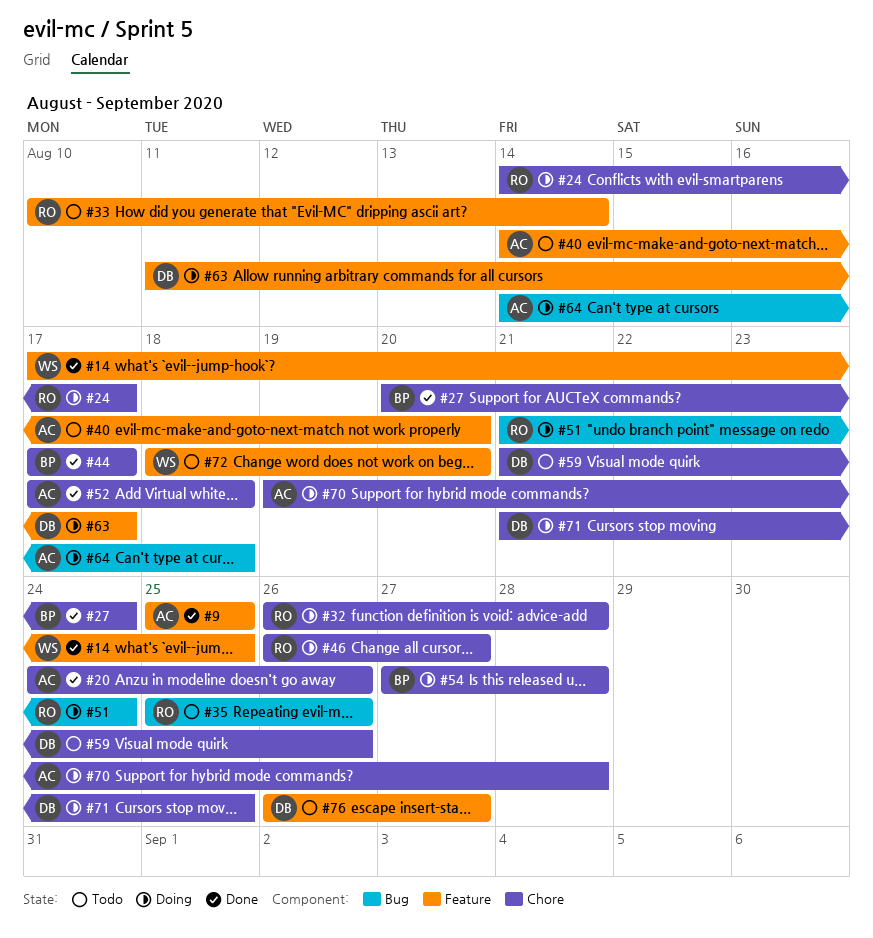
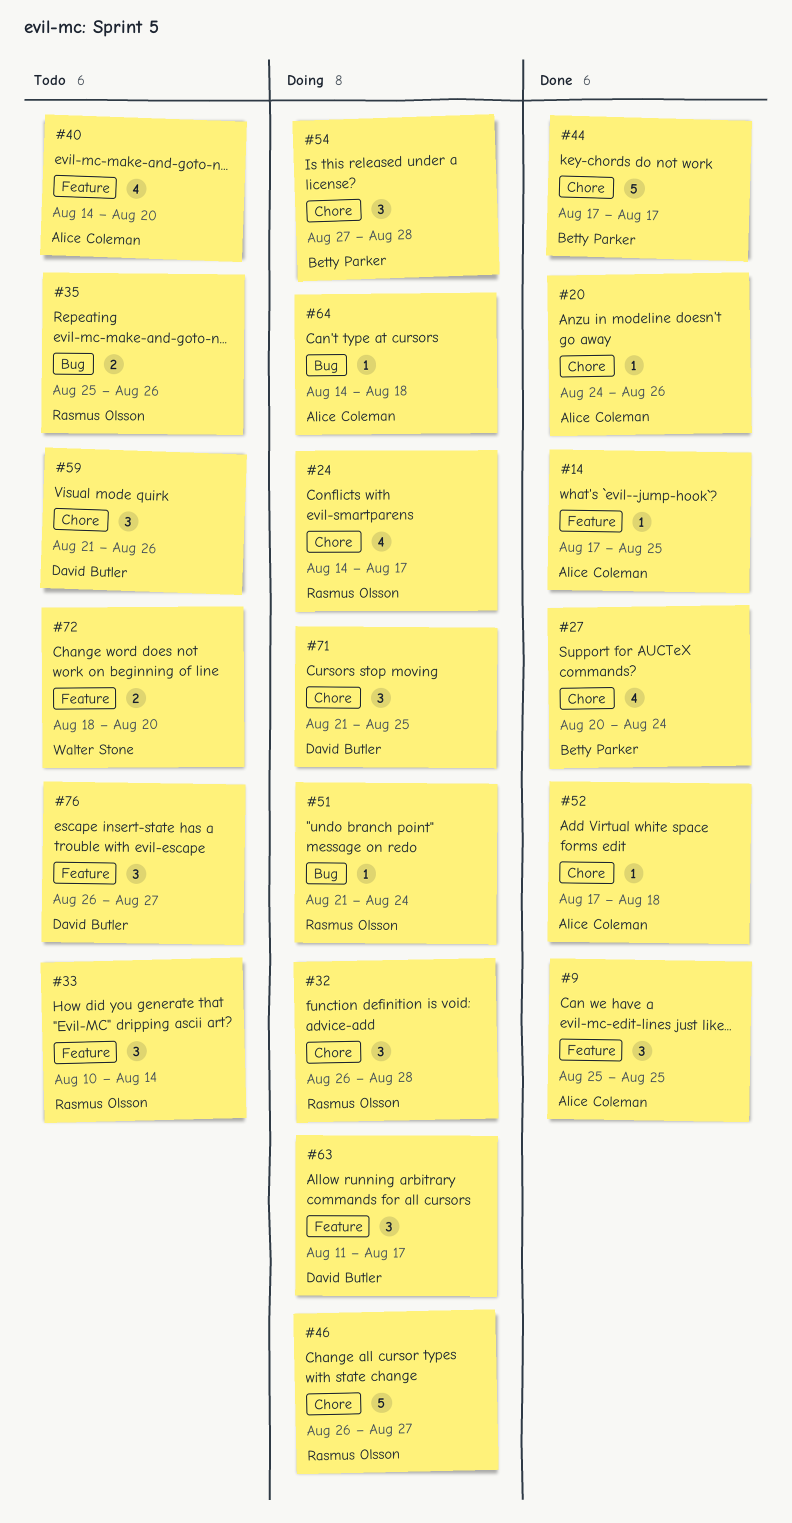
#14, owner: Walter Stone -> Alice Coleman
#70: present -> none

